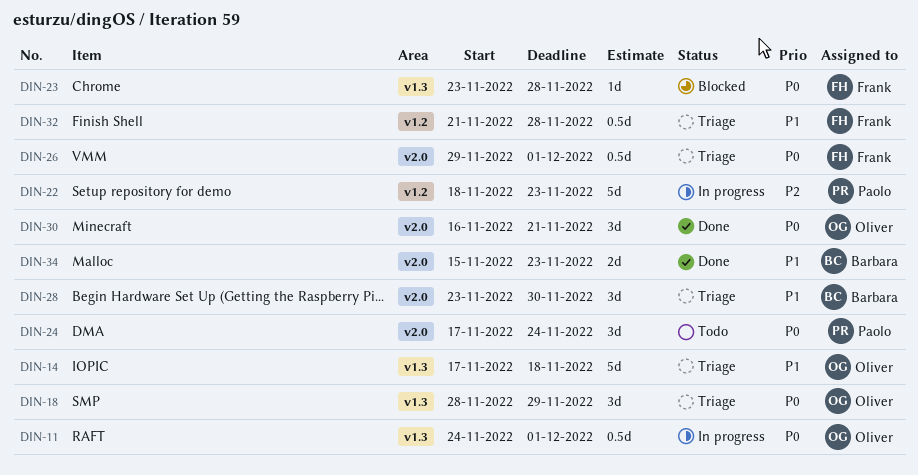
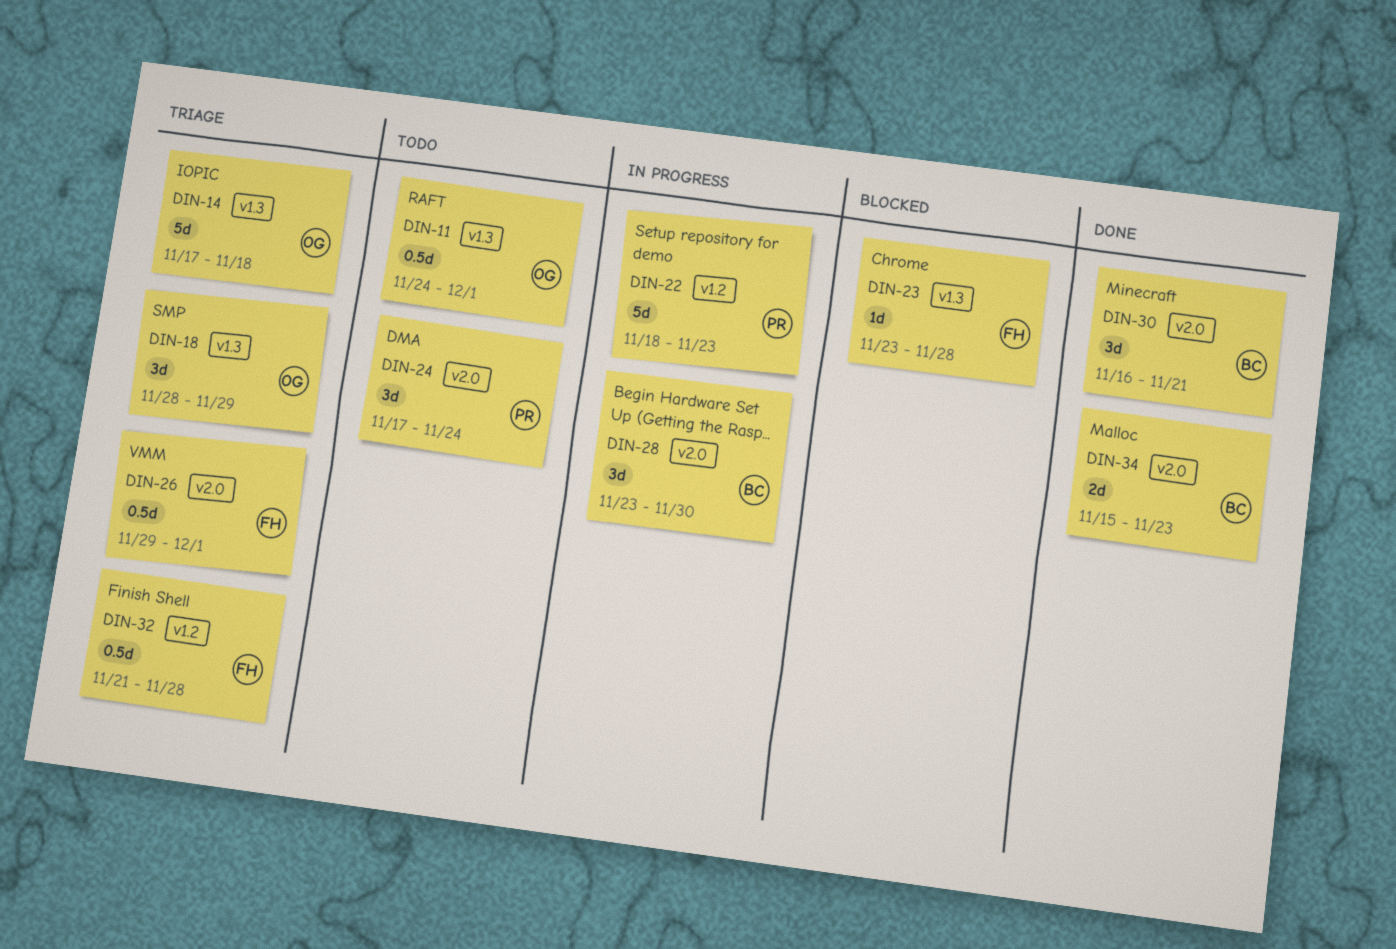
DIN-11, status: In progress -> Todo
DIN-28, status: Triage -> In progress
DIN-30, owner: Oliver -> Barbara

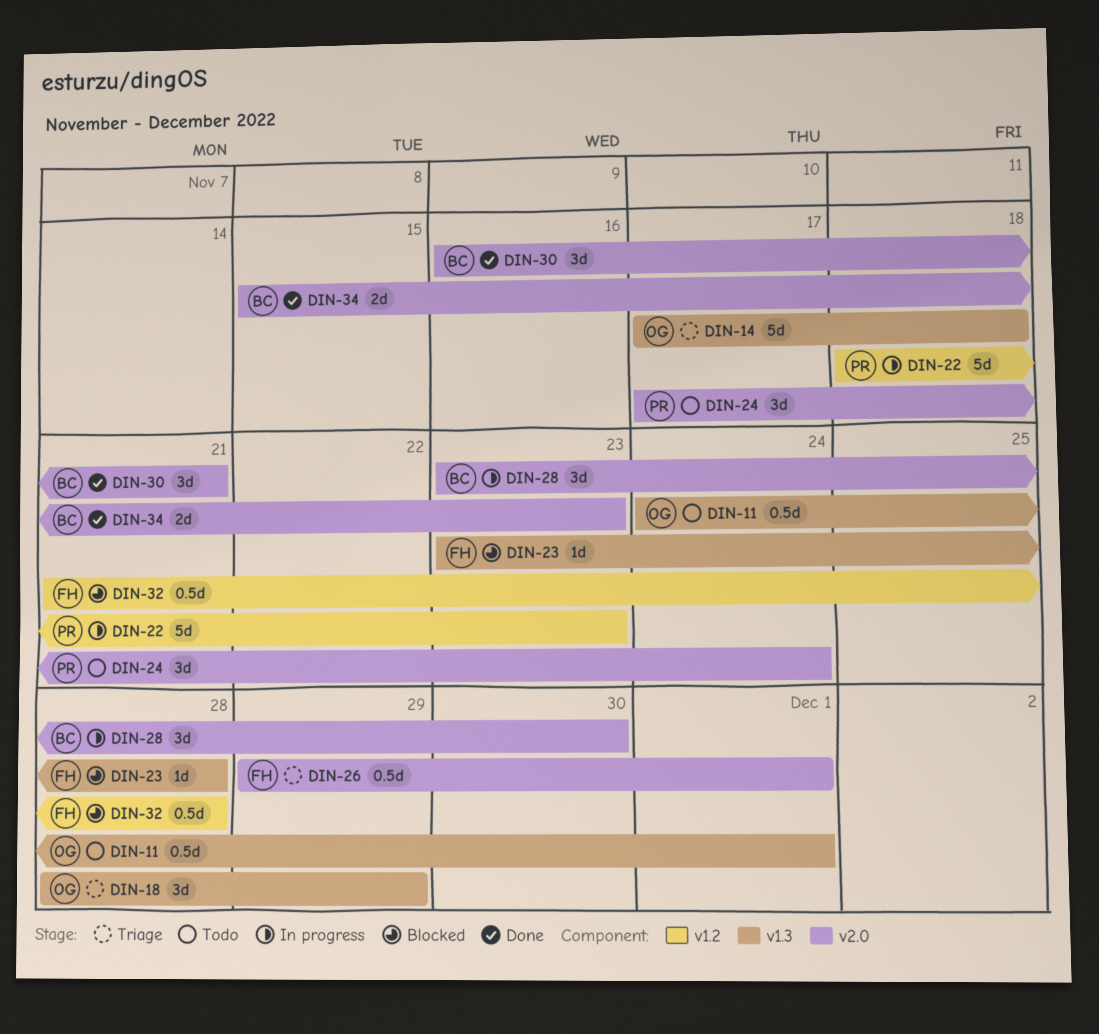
DIN-32, status: Triage -> Blocked

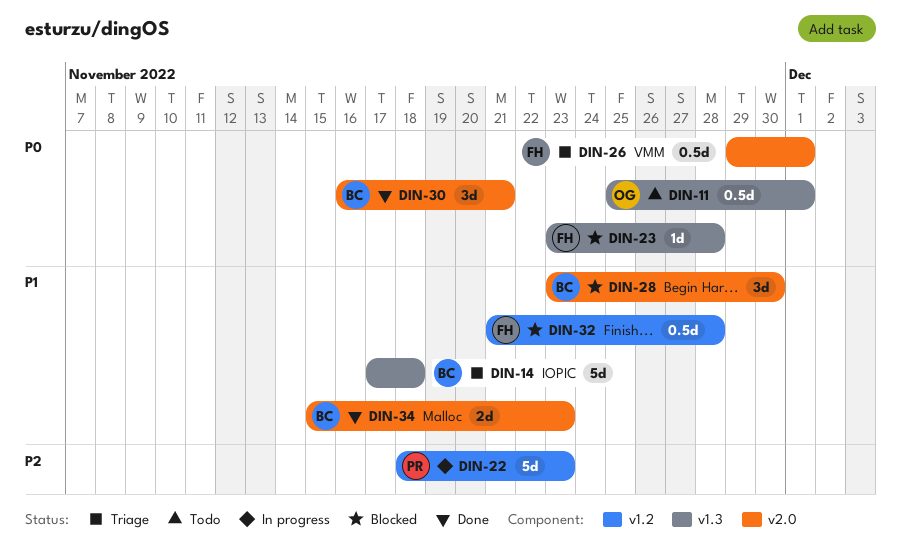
DIN-11, start: Nov 24 -> Nov 25
DIN-14, owner: OG -> BC
DIN-18: present -> none
DIN-24: present -> none
DIN-28, status: In progress -> Blocked

